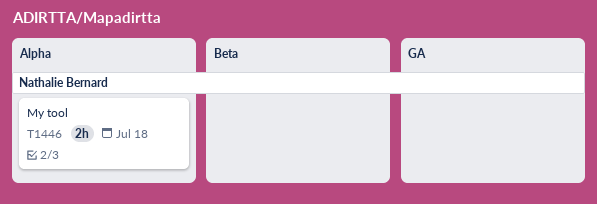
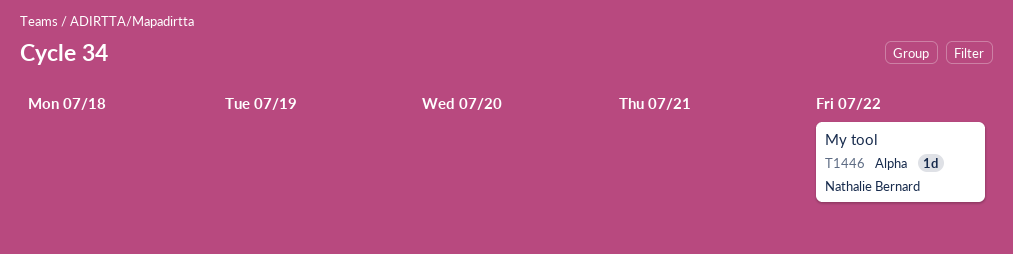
T1446, estimate: 2h -> 1d
T1446, due: Jul 18 -> Jul 22

